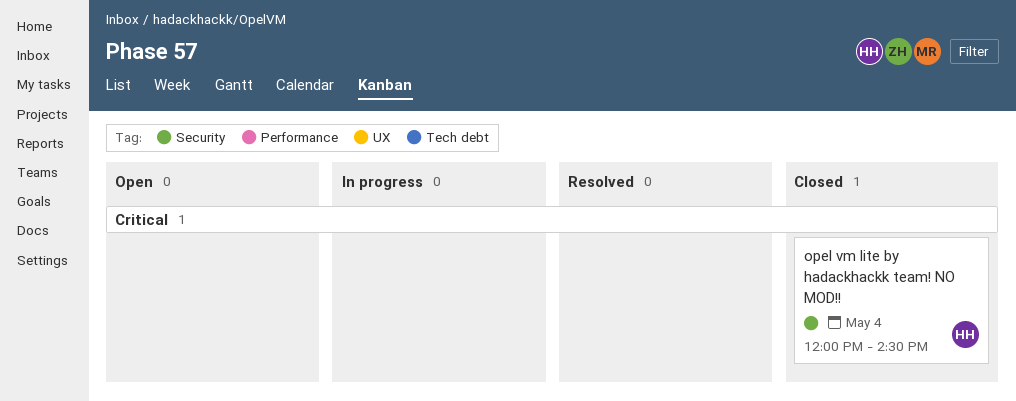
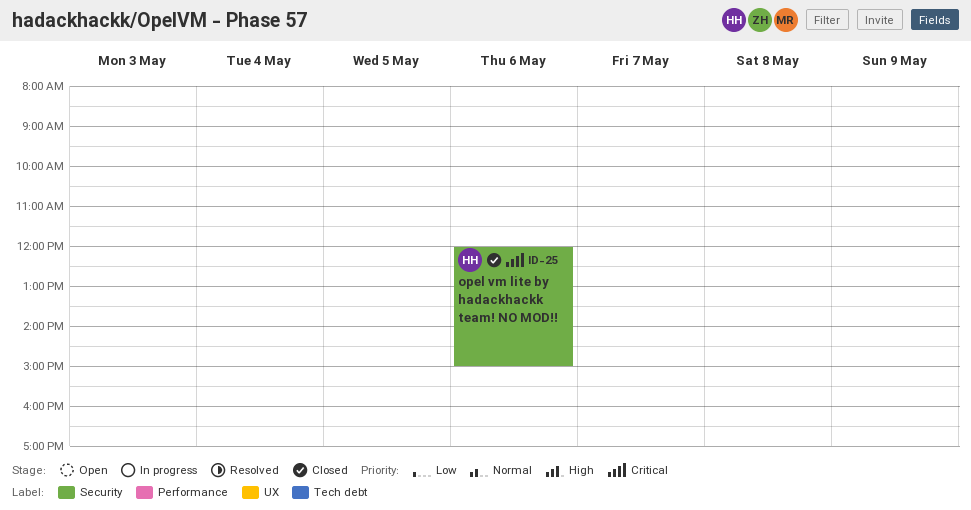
opel vm lite by hadackhackk team! NO MOD!!, day: May 4 -> May 6
opel vm lite by hadackhackk team! NO MOD!!, ends: 14:30 -> 15:00

